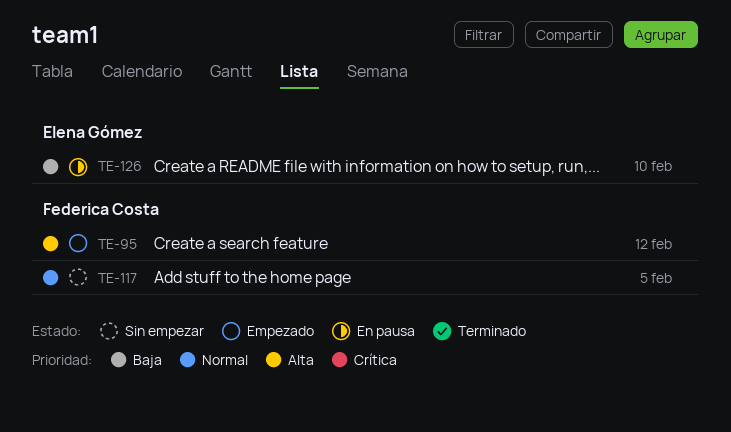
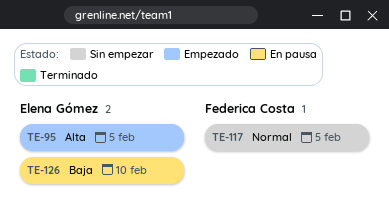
TE-95, owner: Federica Costa -> Elena Gómez
TE-95, due: Feb 12 -> Feb 5

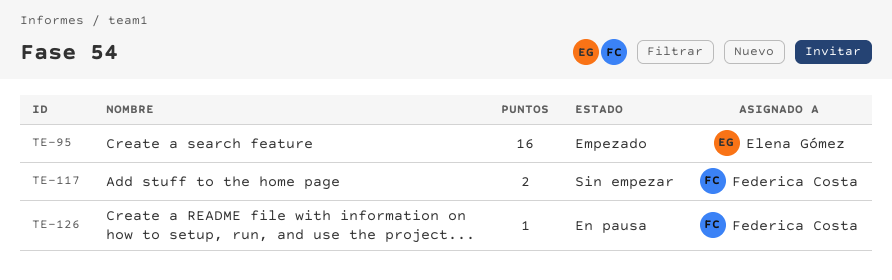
TE-126, owner: Elena Gómez -> Federica Costa

